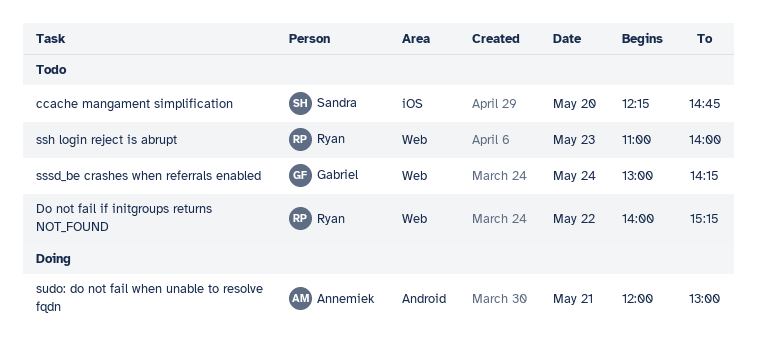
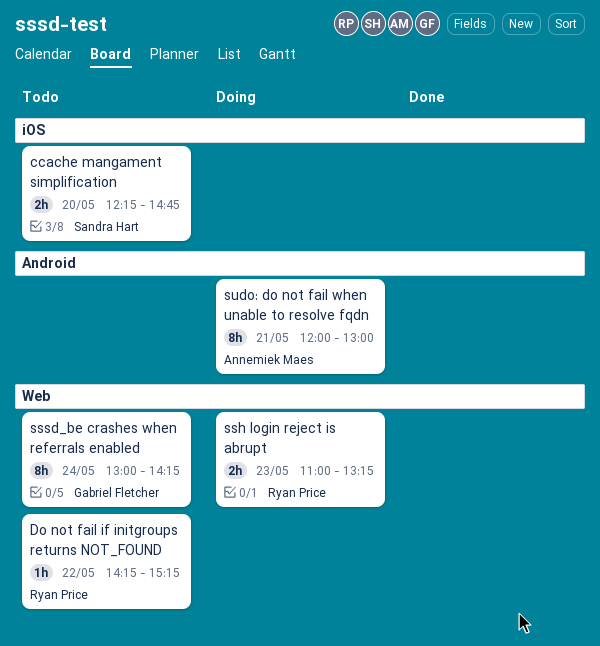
Do not fail if initgroups returns NOT_FOUND, begins: 14:00 -> 14:15
ssh login reject is abrupt, status: Todo -> Doing
ssh login reject is abrupt, ends: 14:00 -> 13:15

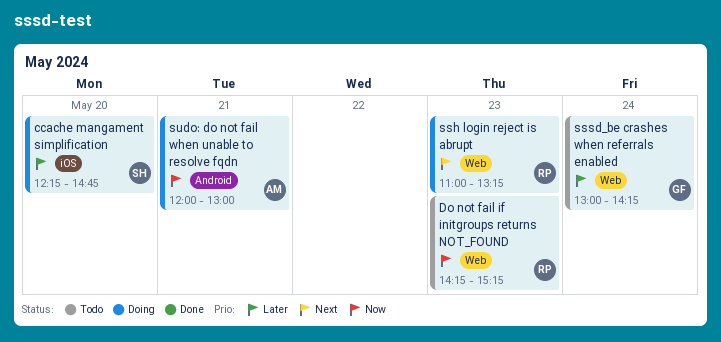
ccache mangament simplification, status: Todo -> Doing
Do not fail if initgroups returns NOT_FOUND, day: May 22 -> May 23

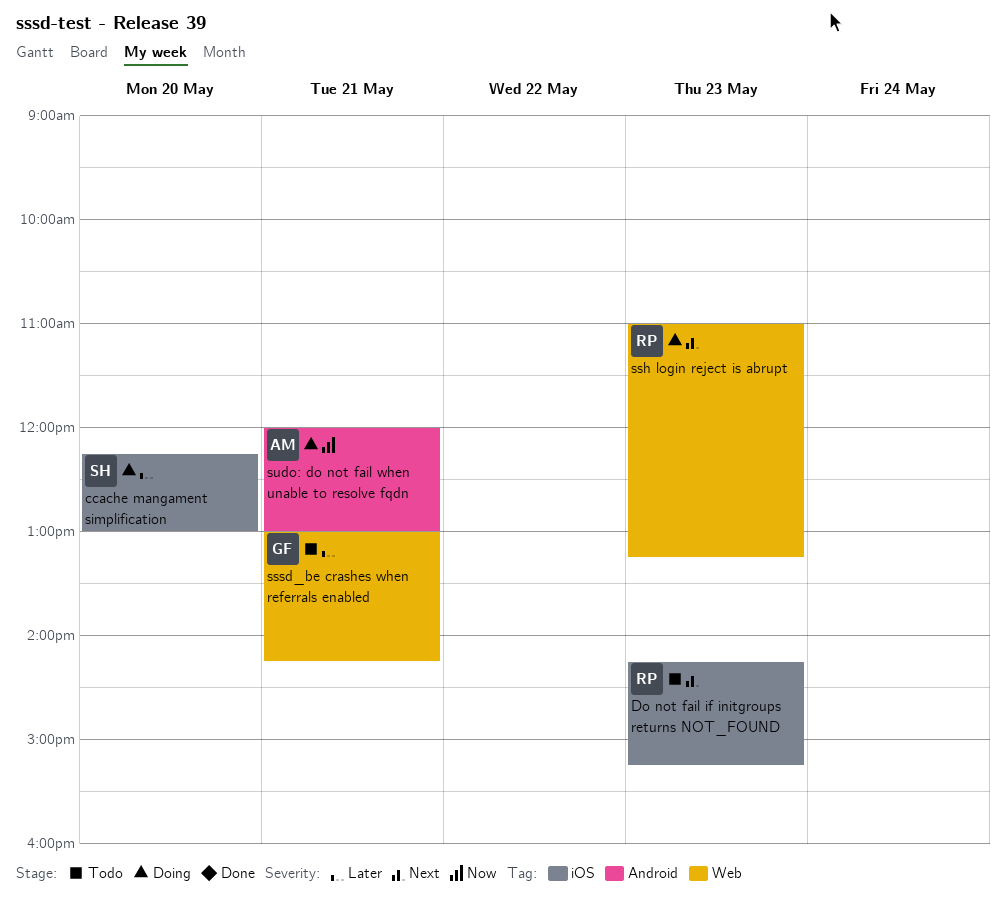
ccache mangament simplification, ends: 14:45 -> 13:00
Do not fail if initgroups returns NOT_FOUND, priority: Now -> Next
Do not fail if initgroups returns NOT_FOUND, label: Web -> iOS
sssd_be crashes when referrals enabled, day: May 24 -> May 21

